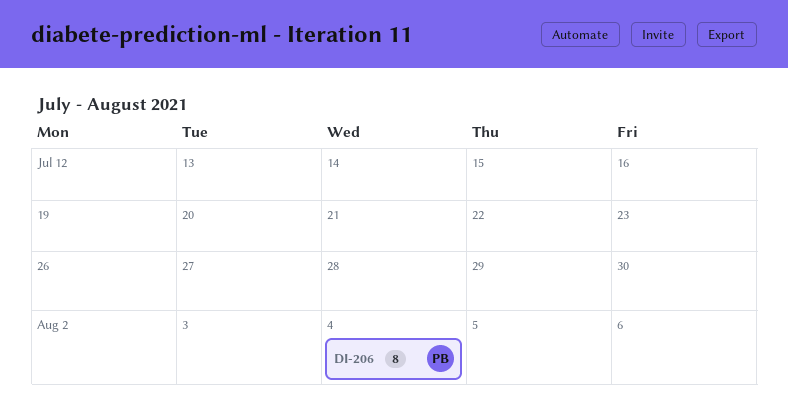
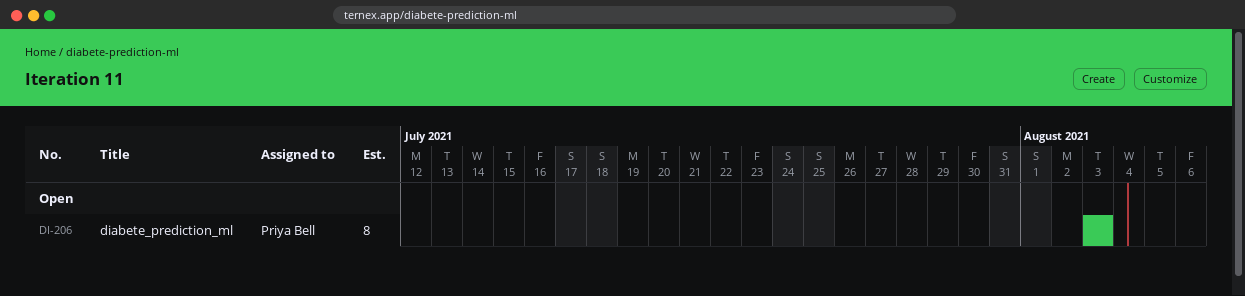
DI-206, due: Aug 4 -> Aug 3

